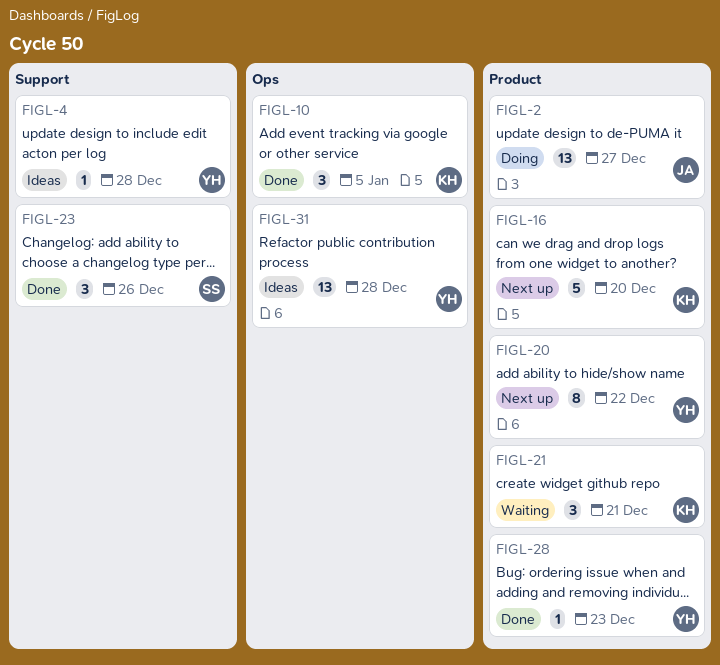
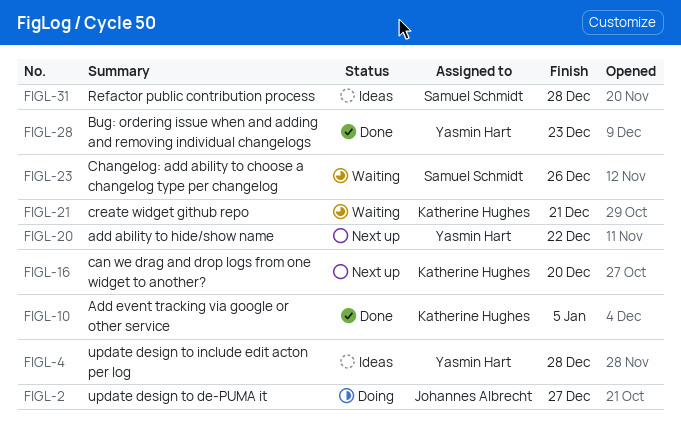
FIGL-23, status: Done -> Waiting
FIGL-31, owner: Yasmin Hart -> Samuel Schmidt

